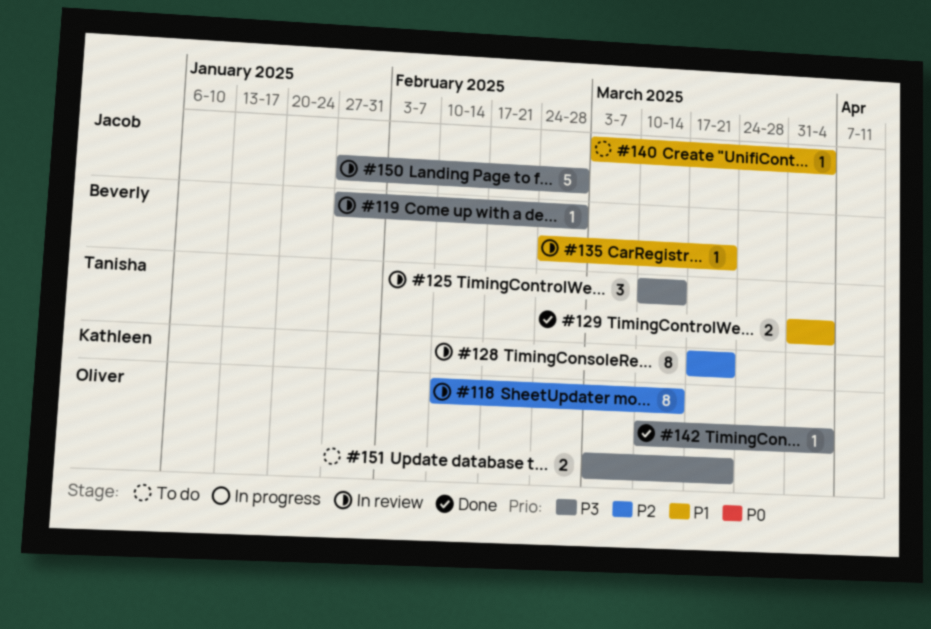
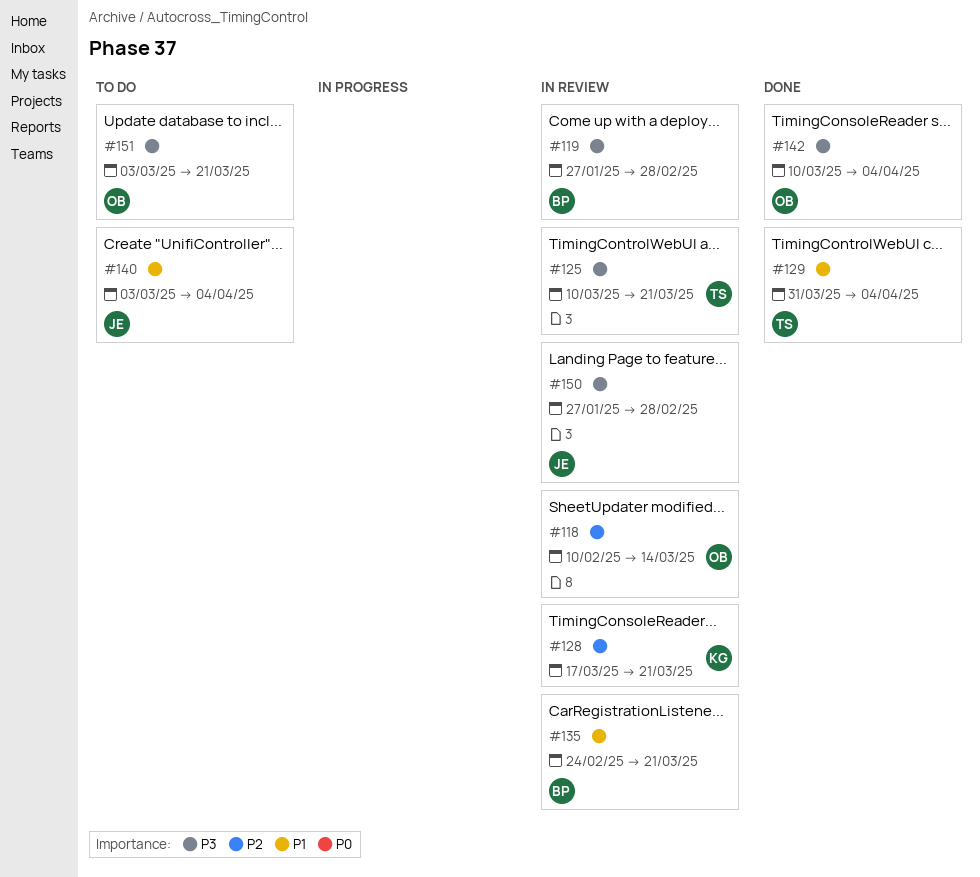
#125, due: Mar 14 -> Mar 21

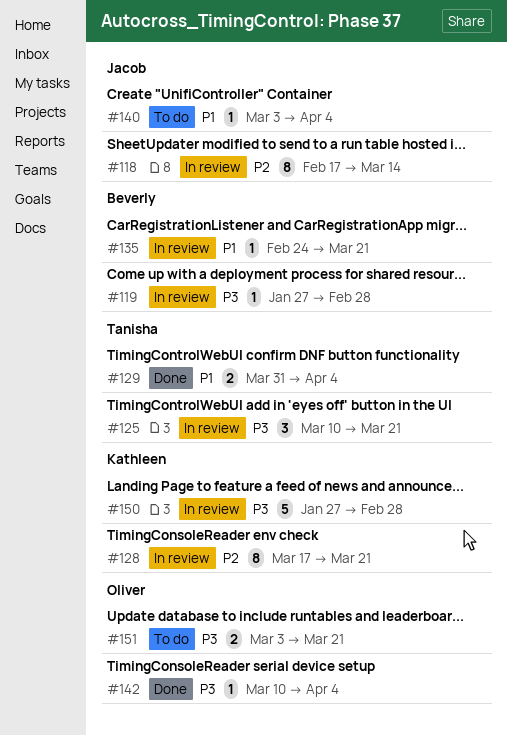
#118, owner: Oliver -> Jacob
#118, start: Feb 10 -> Feb 17
#150, owner: Jacob -> Kathleen

